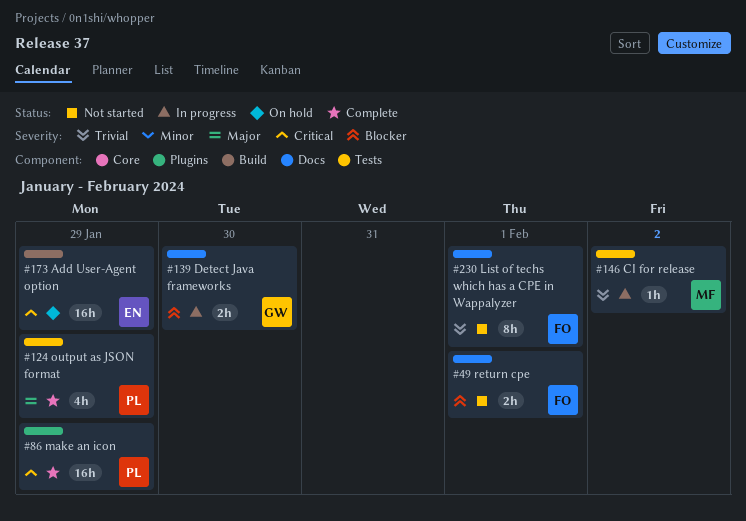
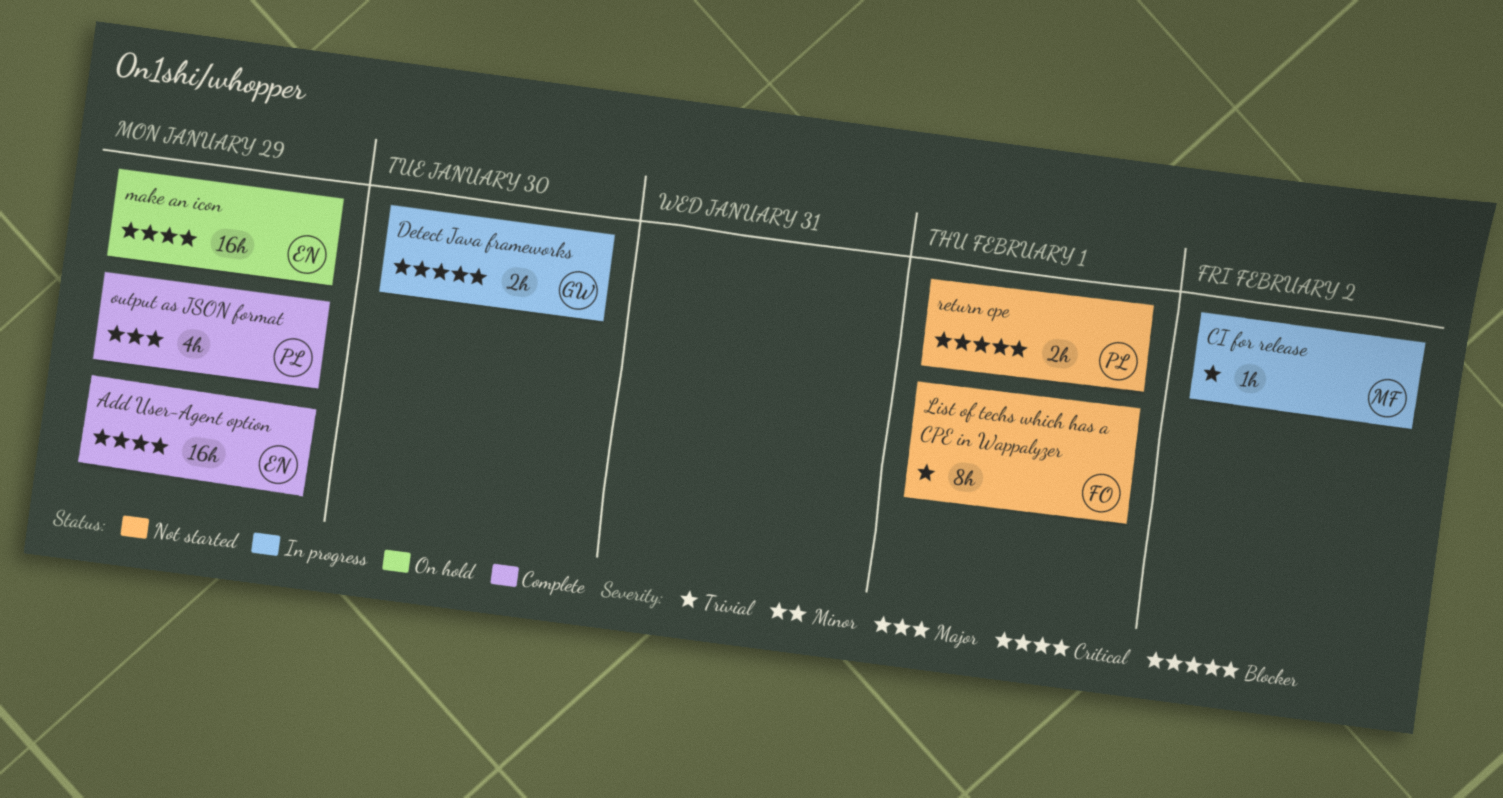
Add User-Agent option, status: On hold -> Complete
make an icon, status: Complete -> On hold
make an icon, owner: PL -> EN
return cpe, owner: FO -> PL

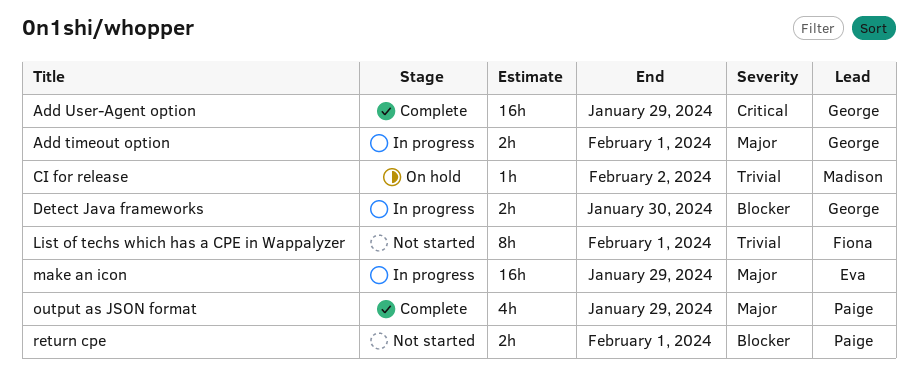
Add timeout option: none -> present
Add User-Agent option, owner: Eva -> George
CI for release, status: In progress -> On hold
make an icon, status: On hold -> In progress
make an icon, priority: Critical -> Major

